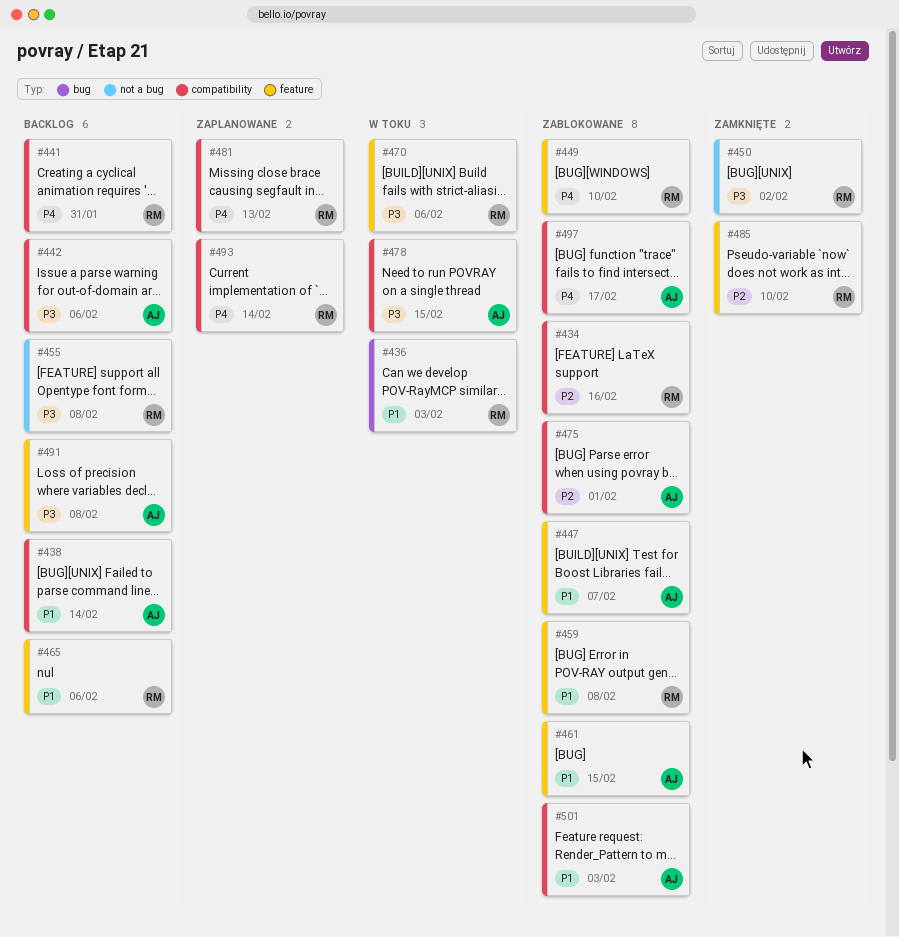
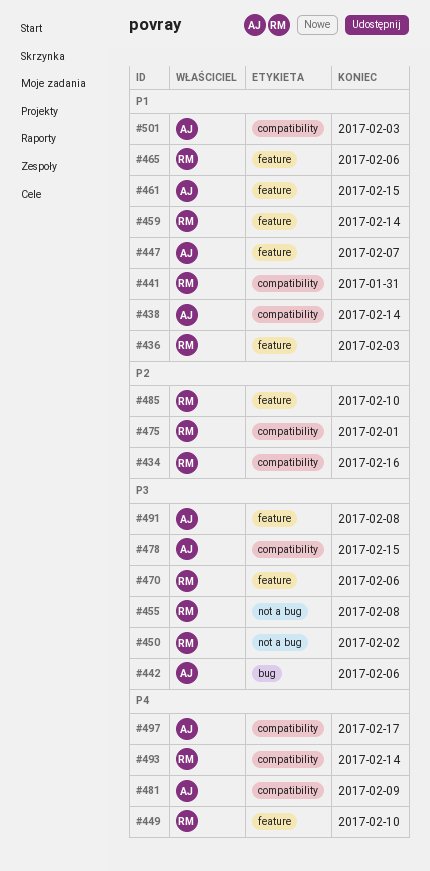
#436, label: bug -> feature
#441, priority: P4 -> P1
#442, label: compatibility -> bug
#459, due: Feb 8 -> Feb 14
#475, owner: AJ -> RM
#481, owner: RM -> AJ
#481, due: Feb 13 -> Feb 9

